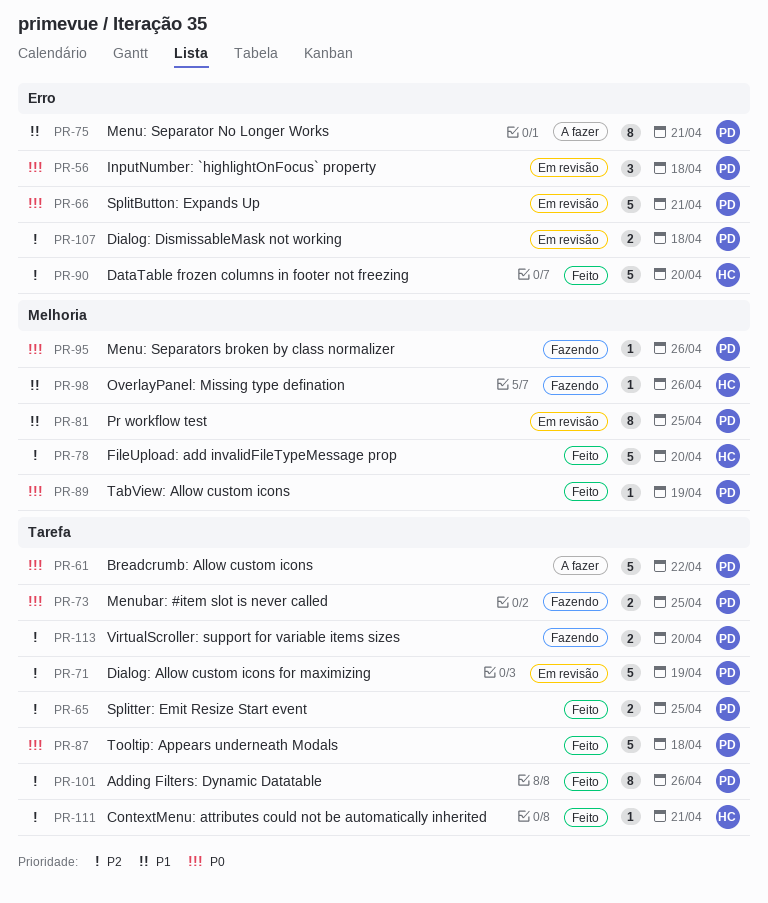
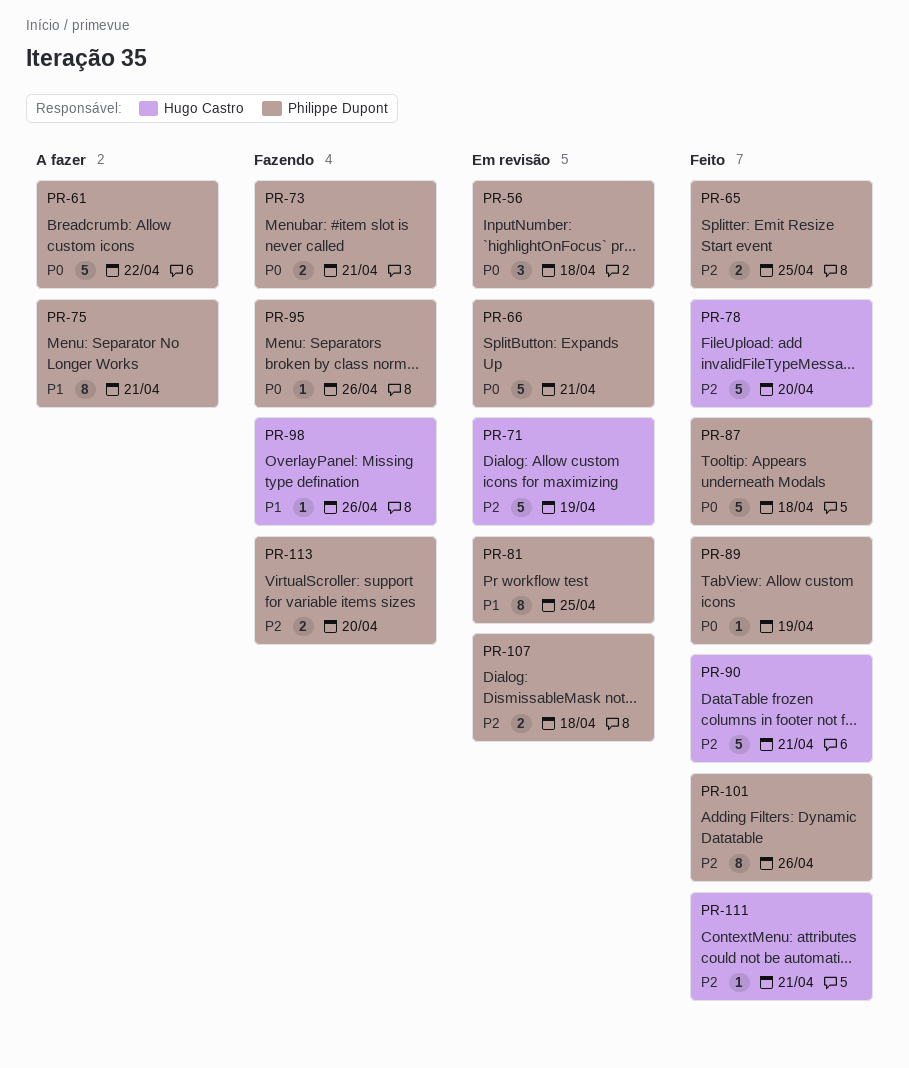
PR-71, owner: Philippe Dupont -> Hugo Castro
PR-73, due: Apr 25 -> Apr 21
PR-90, due: Apr 20 -> Apr 21

